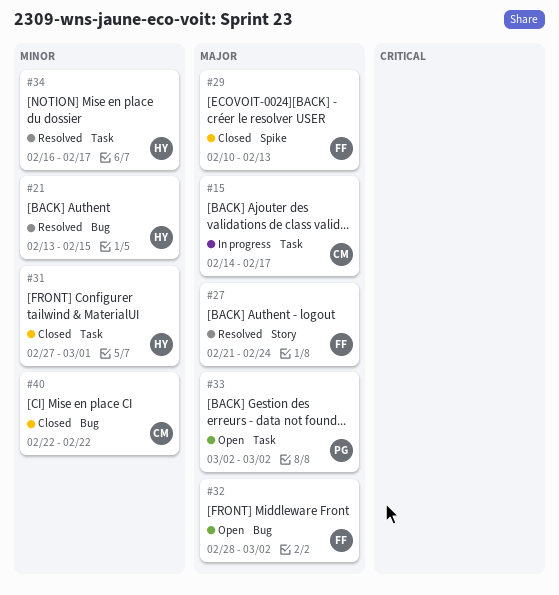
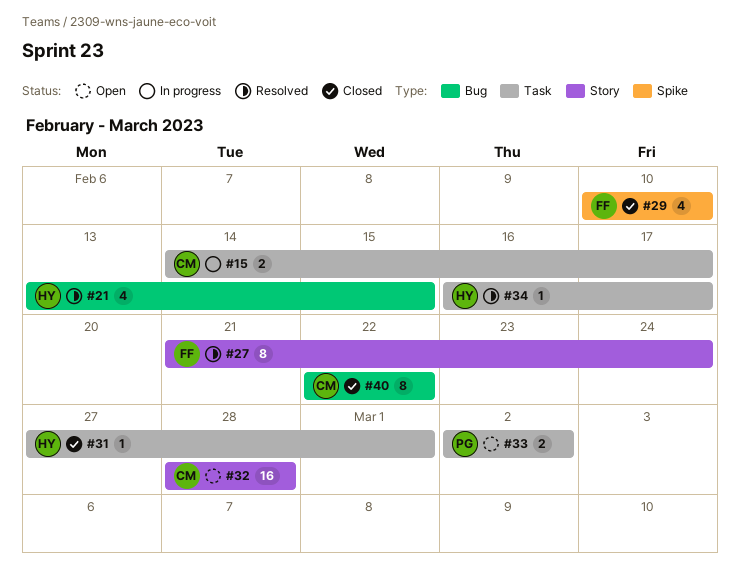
#29, due: Feb 13 -> Feb 10
#32, owner: FF -> CM
#32, label: Bug -> Story
#32, due: Mar 2 -> Feb 28

